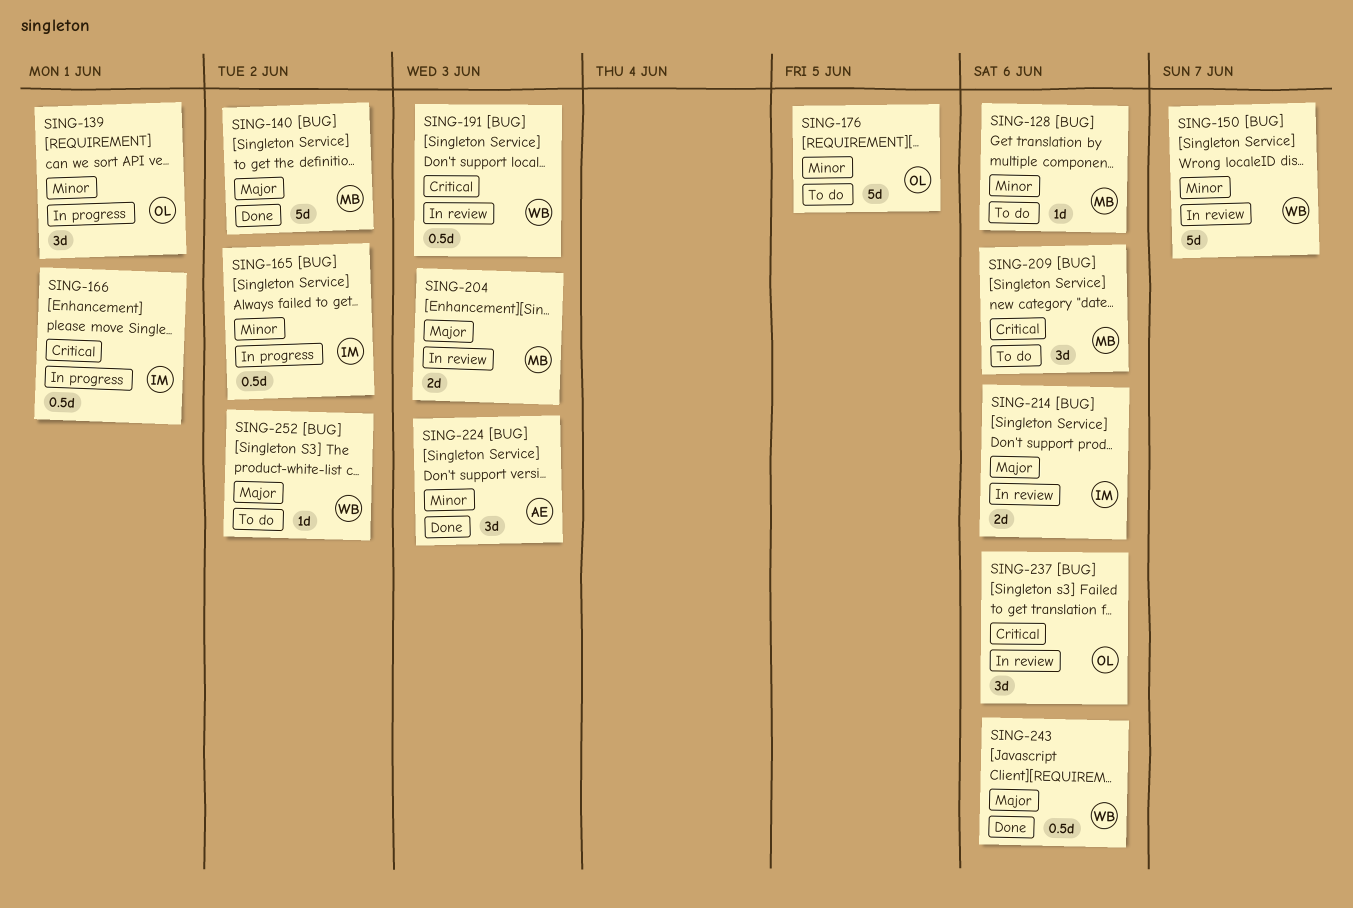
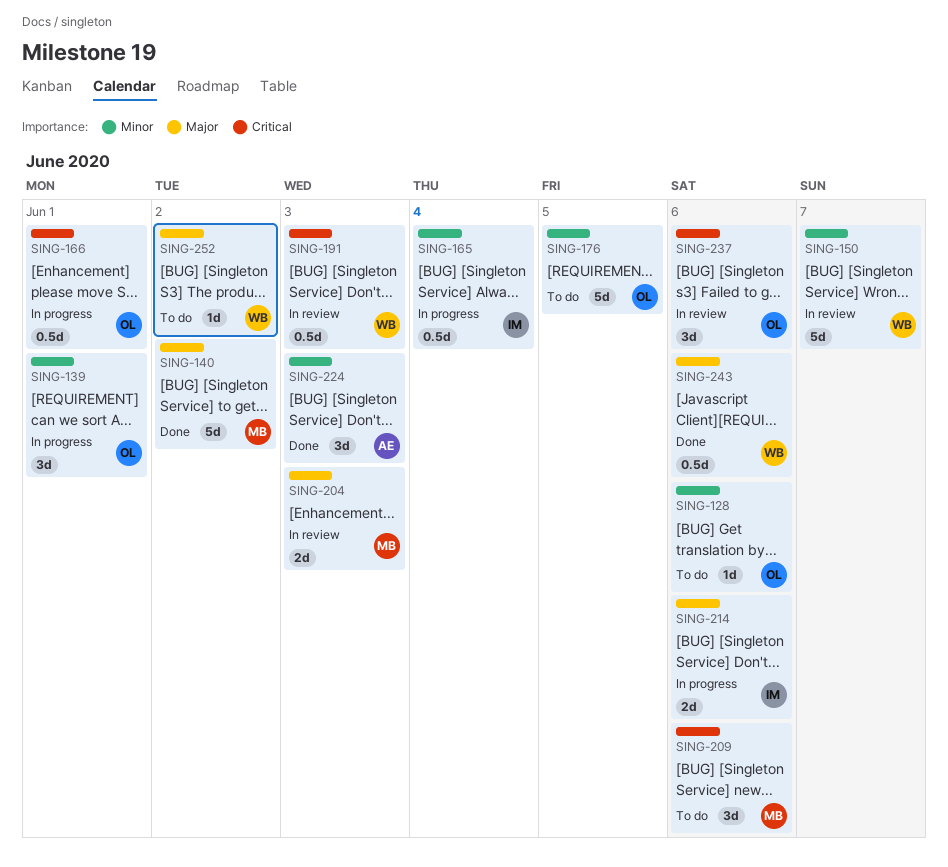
SING-128, owner: MB -> OL
SING-165, due: Jun 2 -> Jun 4
SING-166, owner: IM -> OL
SING-214, status: In review -> In progress

